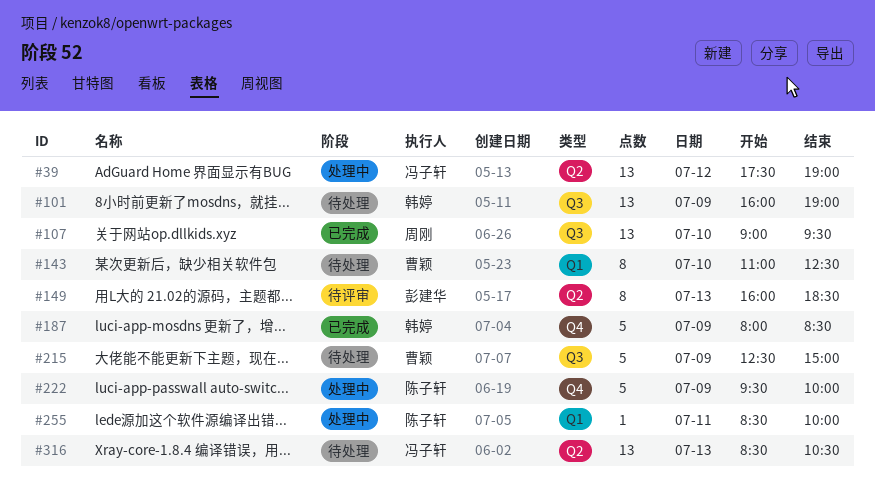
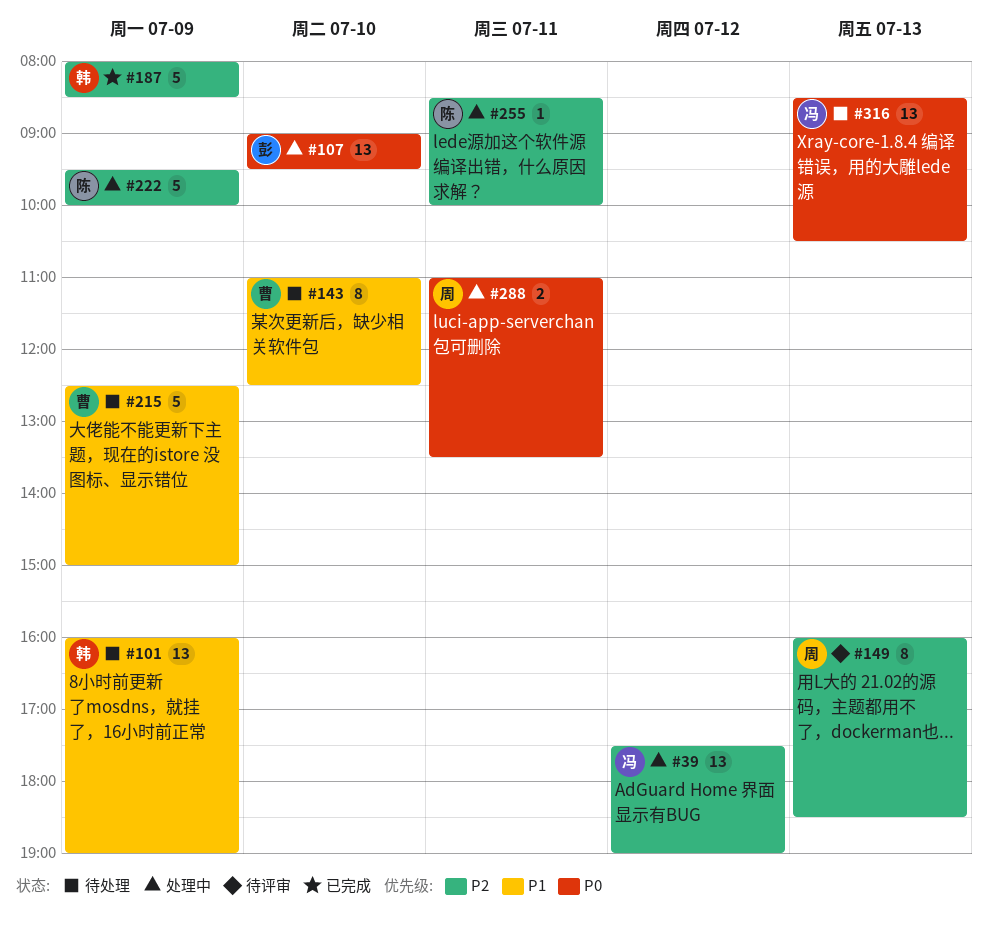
#107, status: 已完成 -> 处理中
#107, owner: 周刚 -> 彭建华
#149, owner: 彭建华 -> 周刚
#288: none -> present

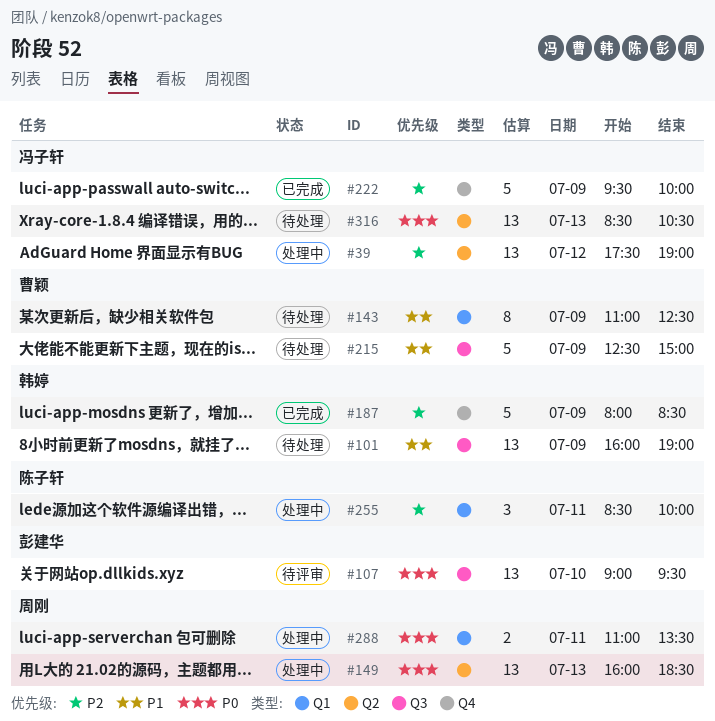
#107, status: 处理中 -> 待评审
#143, day: Jul 10 -> Jul 9
#149, status: 待评审 -> 处理中
#149, priority: P2 -> P0
#149, estimate: 8 -> 13
#222, status: 处理中 -> 已完成
#222, owner: 陈子轩 -> 冯子轩
#255, estimate: 1 -> 3

